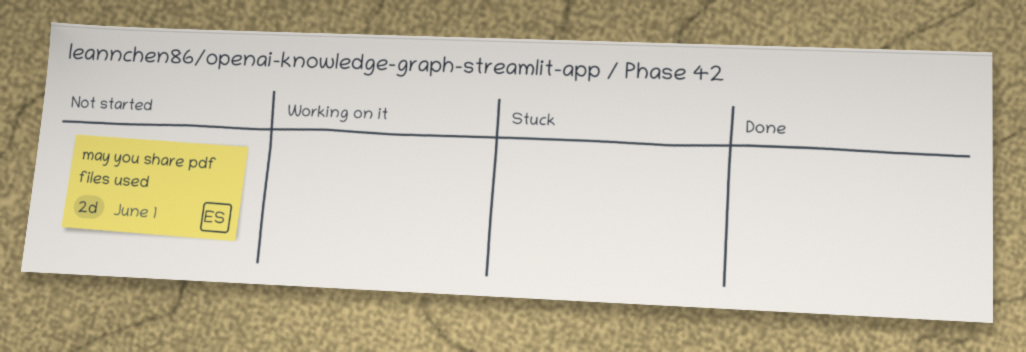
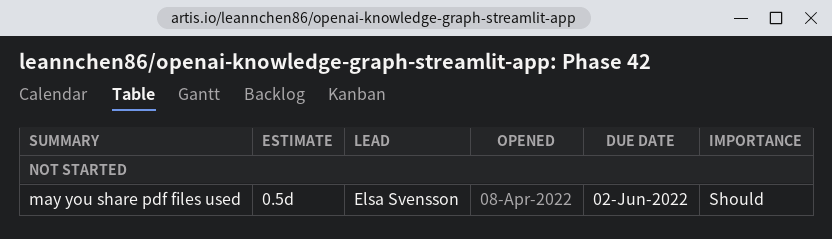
may you share pdf files used, estimate: 2d -> 0.5d
may you share pdf files used, due: Jun 1 -> Jun 2

